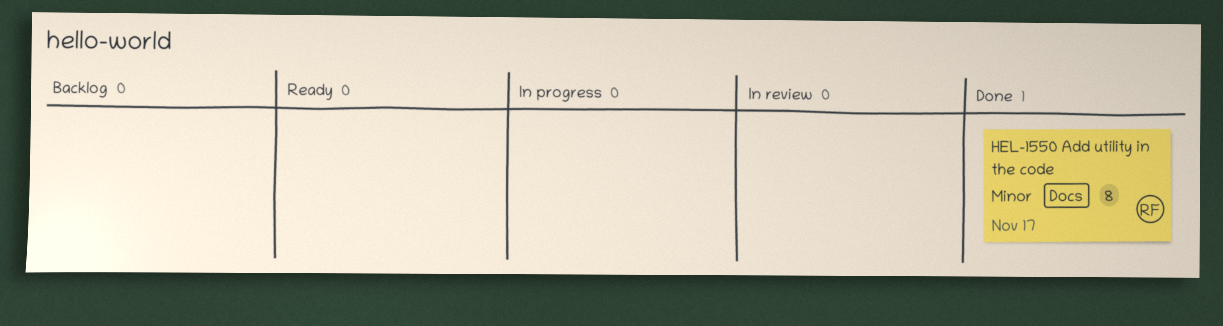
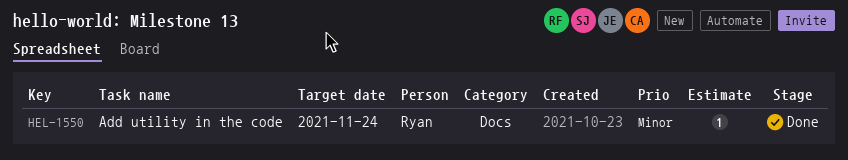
HEL-1550, estimate: 8 -> 1
HEL-1550, due: Nov 17 -> Nov 24

